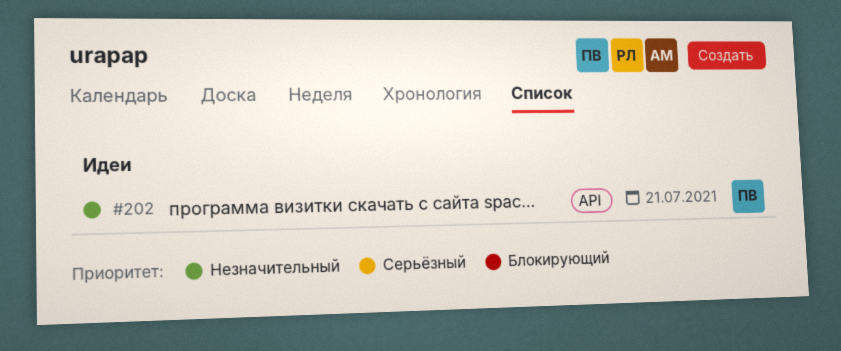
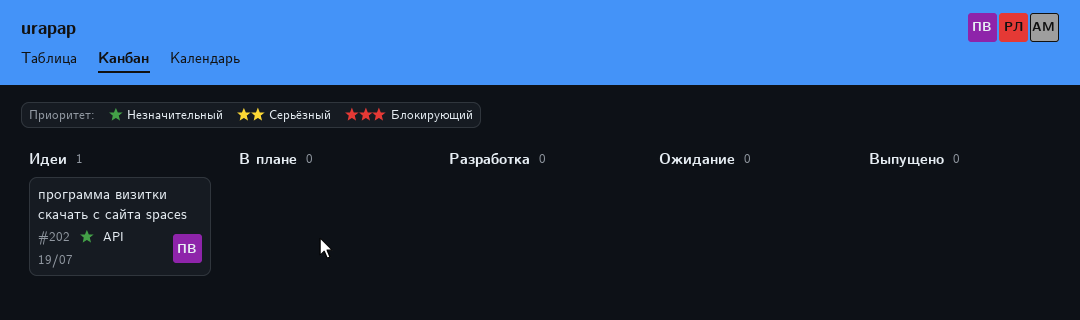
#202, due: Jul 21 -> Jul 19

